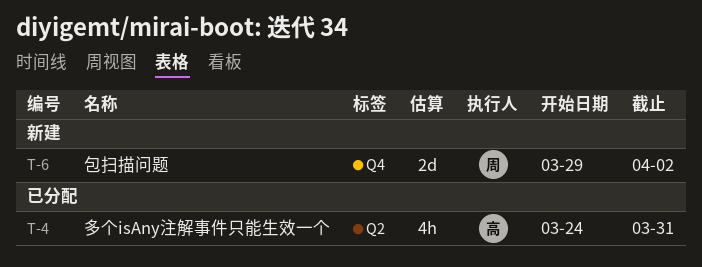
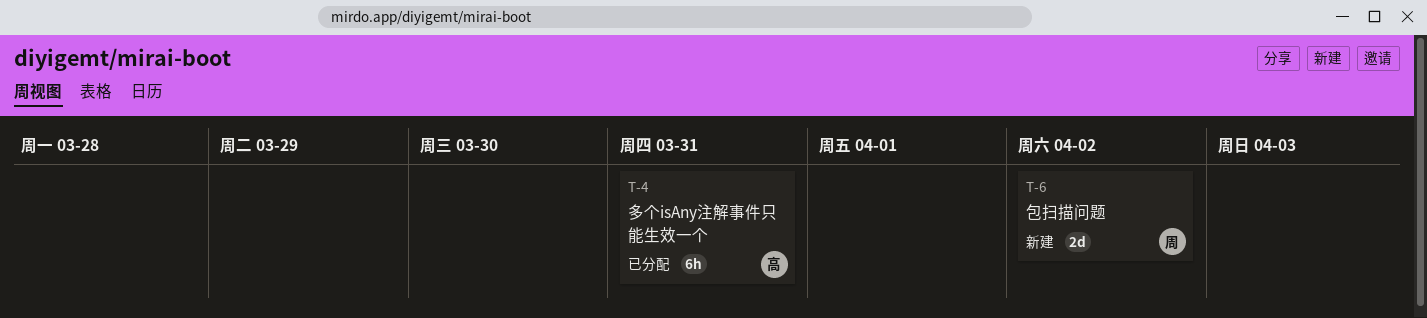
T-4, estimate: 4h -> 6h

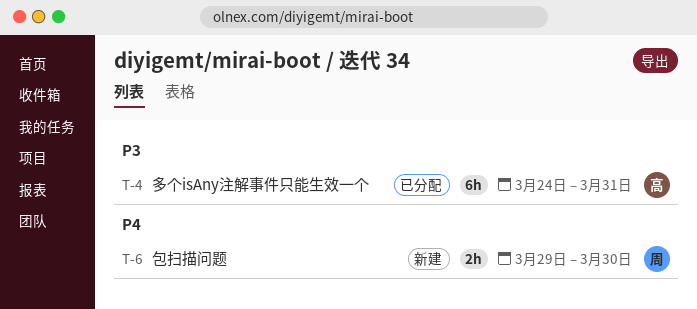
T-6, estimate: 2d -> 2h
T-6, due: Apr 2 -> Mar 30

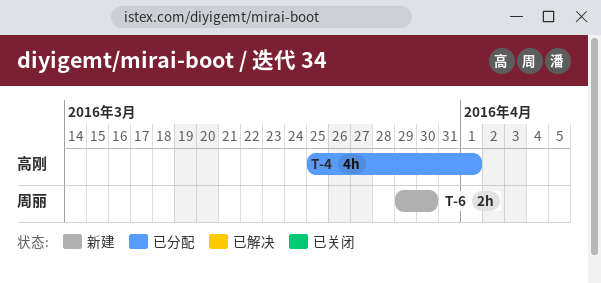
T-4, estimate: 6h -> 4h
T-4, start: Mar 24 -> Mar 25
T-4, due: Mar 31 -> Apr 1

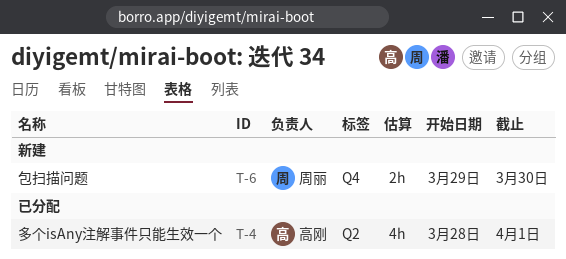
T-4, start: Mar 25 -> Mar 28

